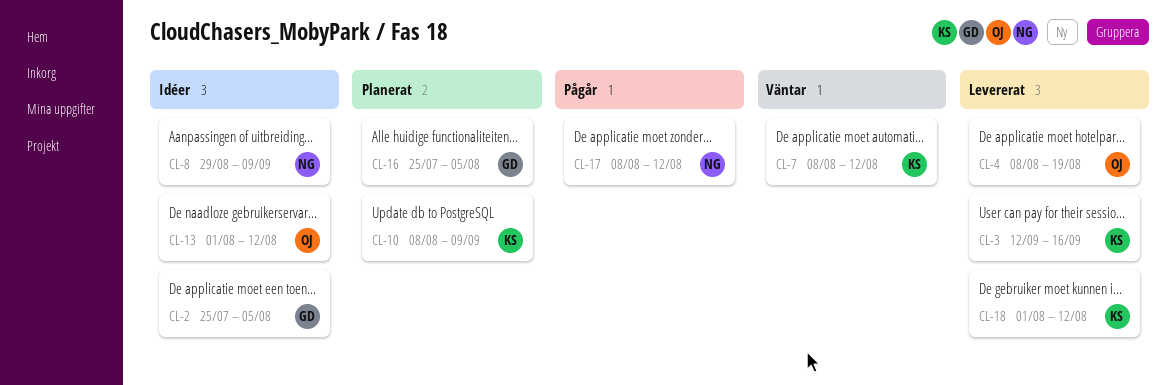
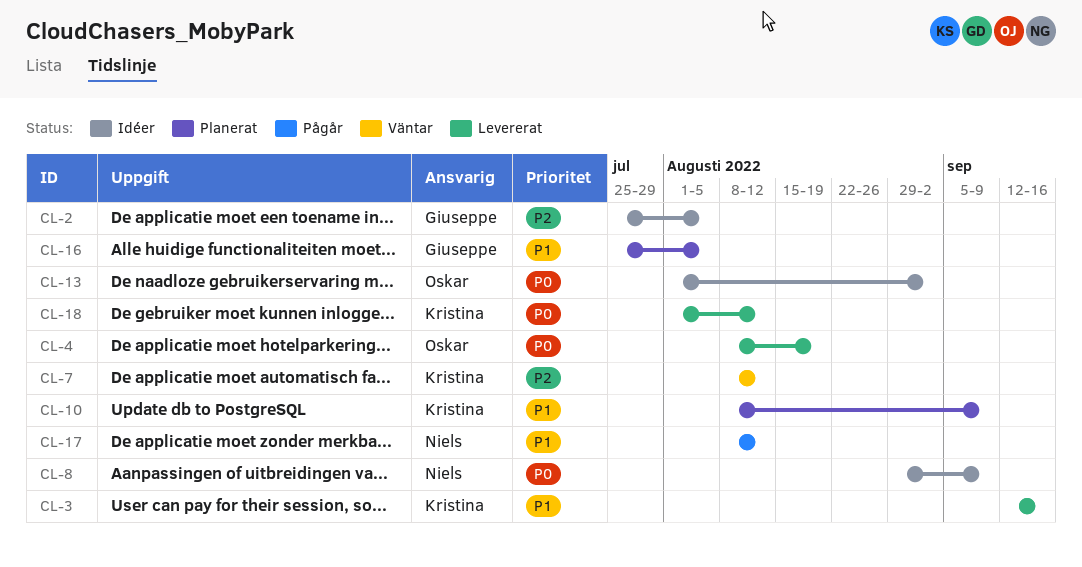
CL-13, due: Aug 12 -> Sep 2

